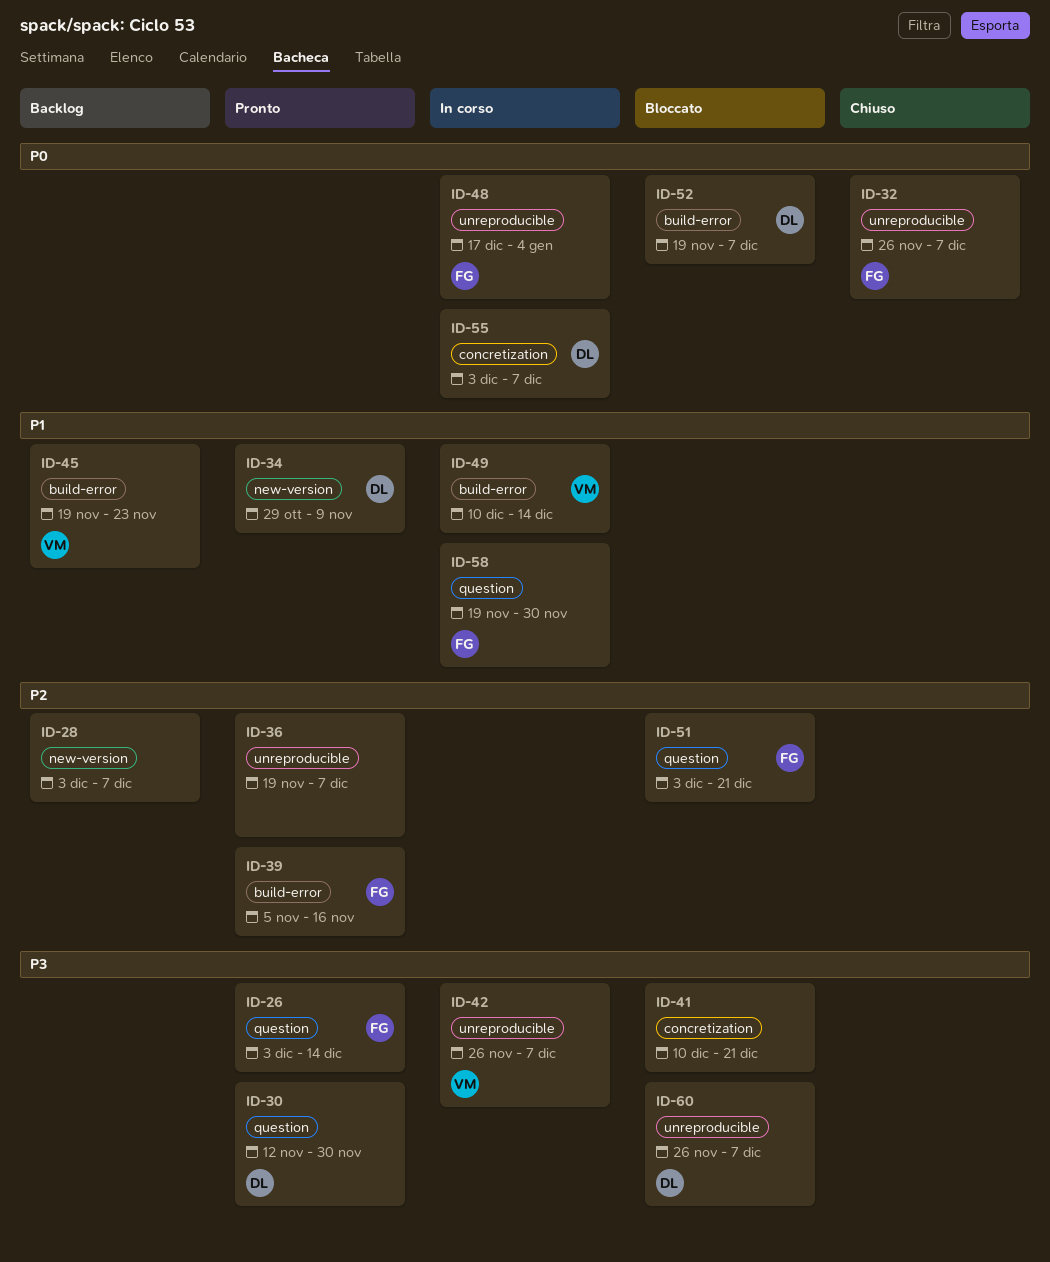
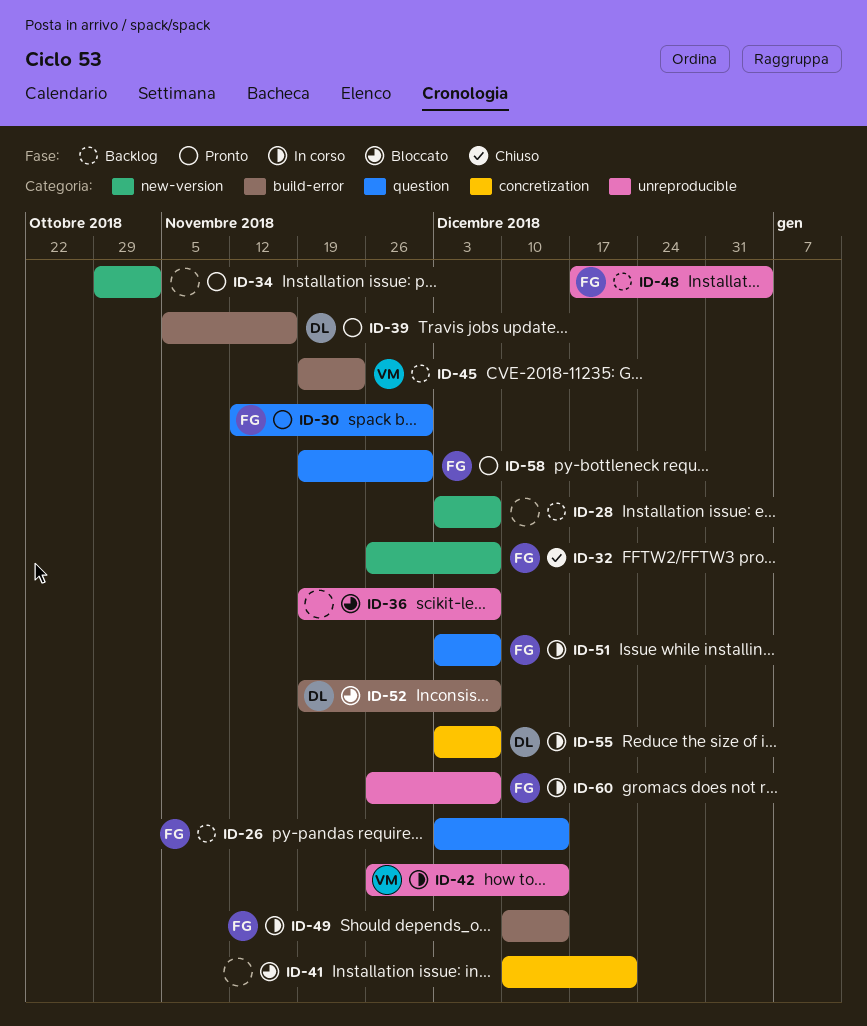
ID-26, status: Pronto -> Backlog
ID-30, owner: DL -> FG
ID-32, label: unreproducible -> new-version
ID-34, owner: DL -> none
ID-34, due: Nov 9 -> Nov 2
ID-36, status: Pronto -> Bloccato
ID-39, owner: FG -> DL
ID-42, due: Dec 7 -> Dec 14
ID-48, status: In corso -> Backlog
ID-49, owner: VM -> FG
ID-51, status: Bloccato -> In corso
ID-51, due: Dec 21 -> Dec 7
ID-58, status: In corso -> Pronto
ID-60, status: Bloccato -> In corso
ID-60, owner: DL -> FG

